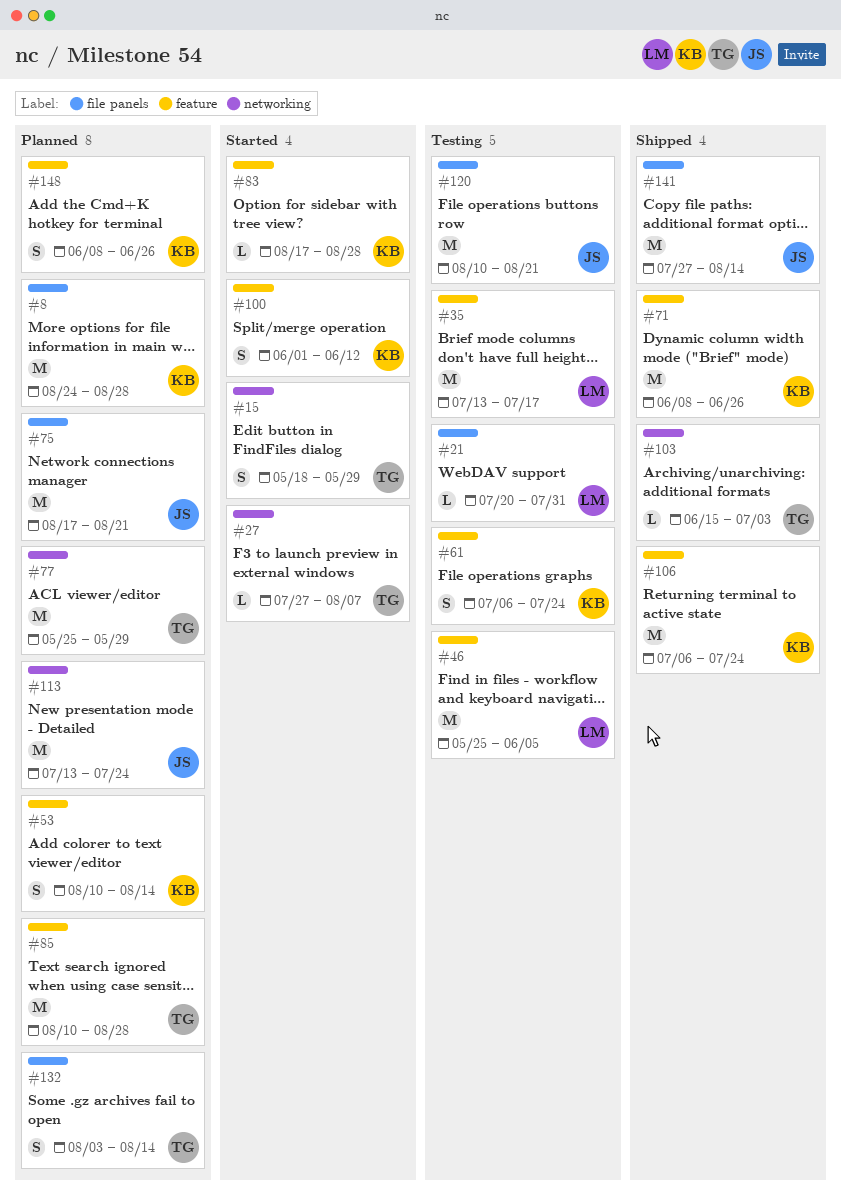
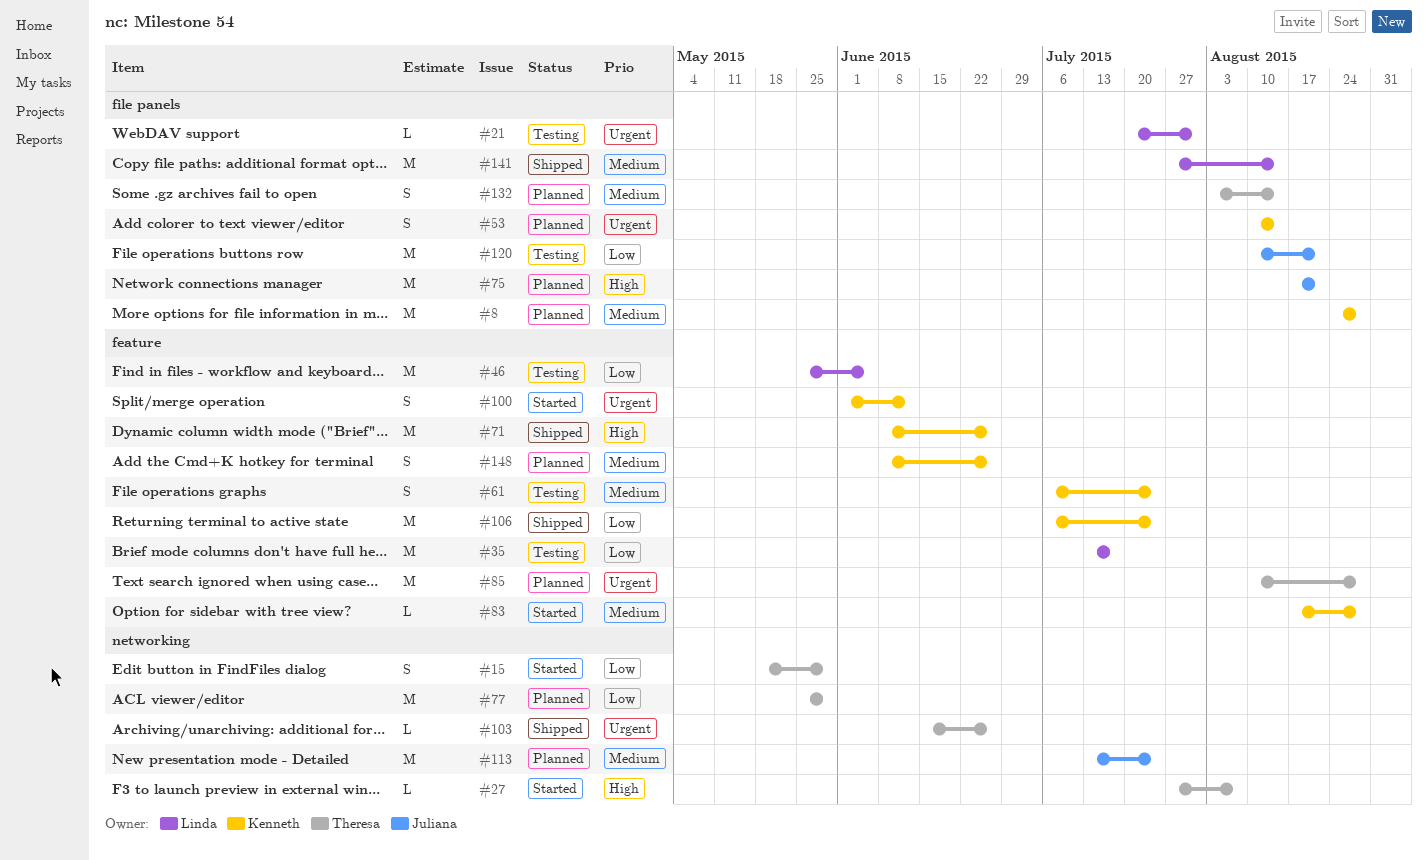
#53, label: feature -> file panels
#103, due: Jul 3 -> Jun 26
#141, owner: Juliana -> Linda

